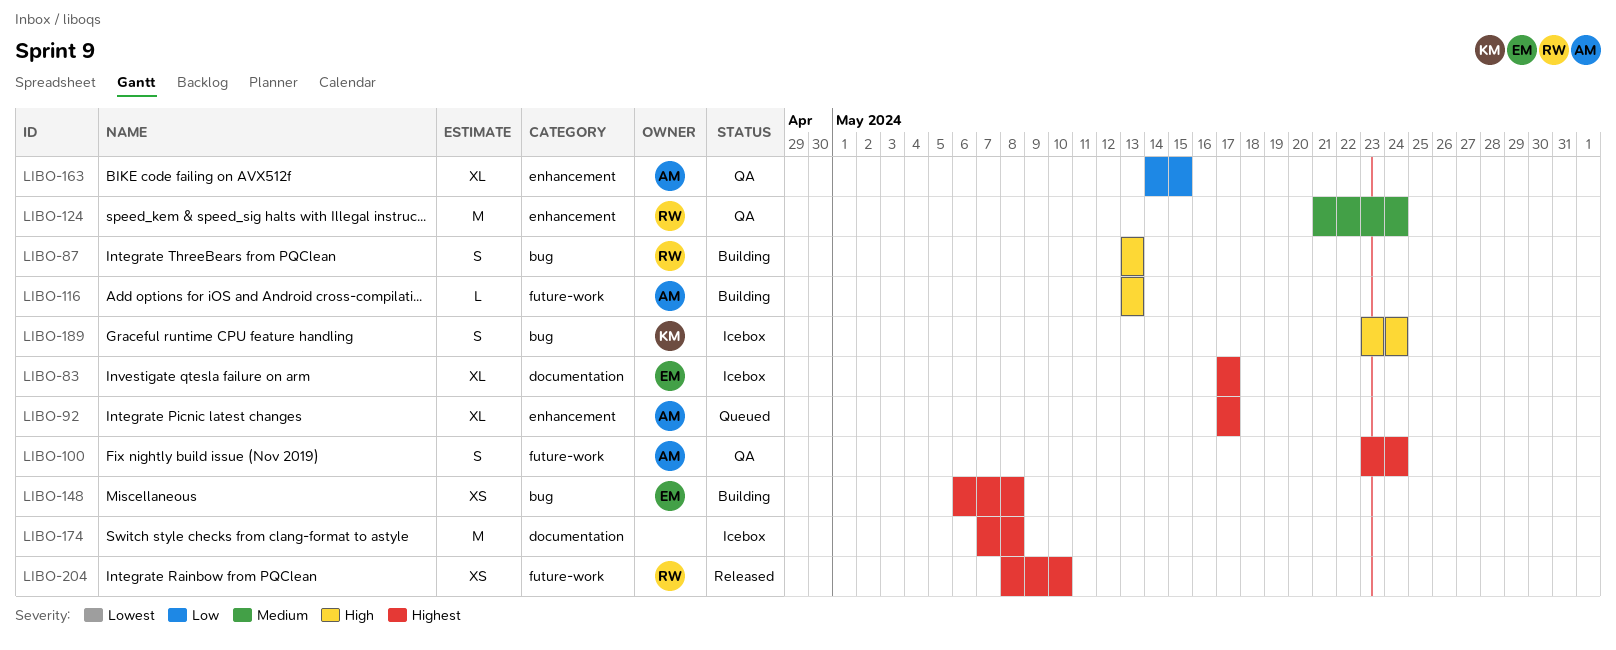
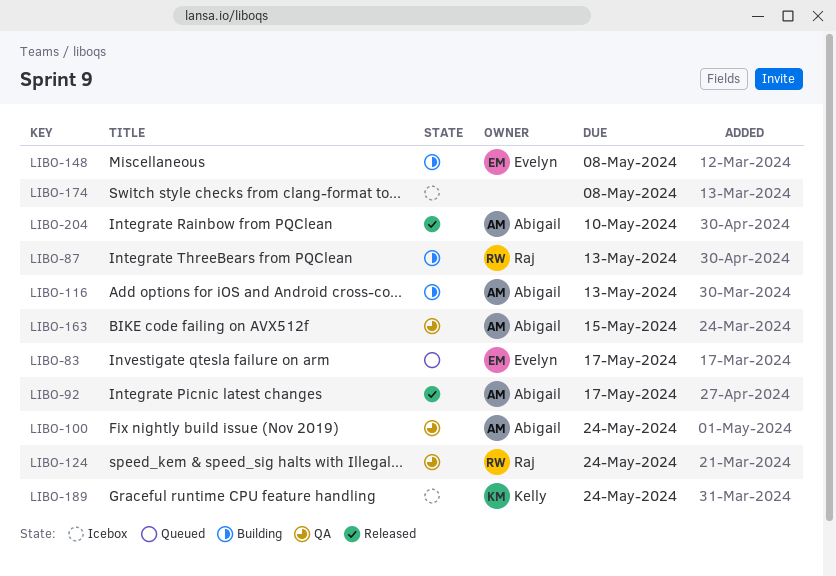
LIBO-83, status: Icebox -> Queued
LIBO-92, status: Queued -> Released
LIBO-204, owner: Raj -> Abigail

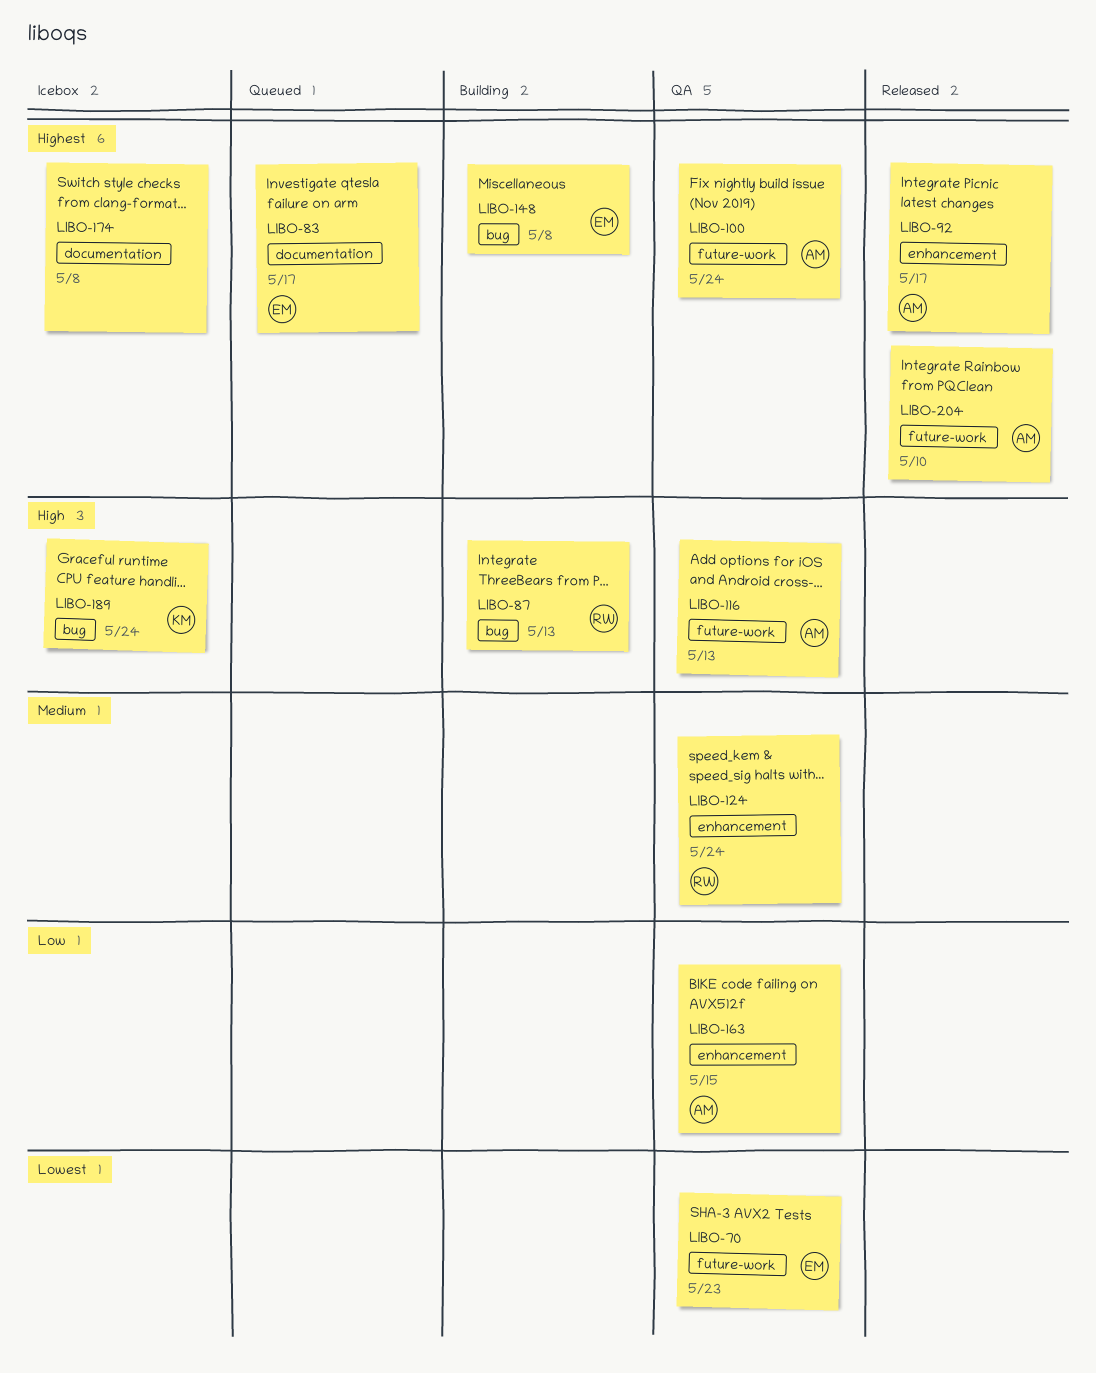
LIBO-70: none -> present
LIBO-116, status: Building -> QA

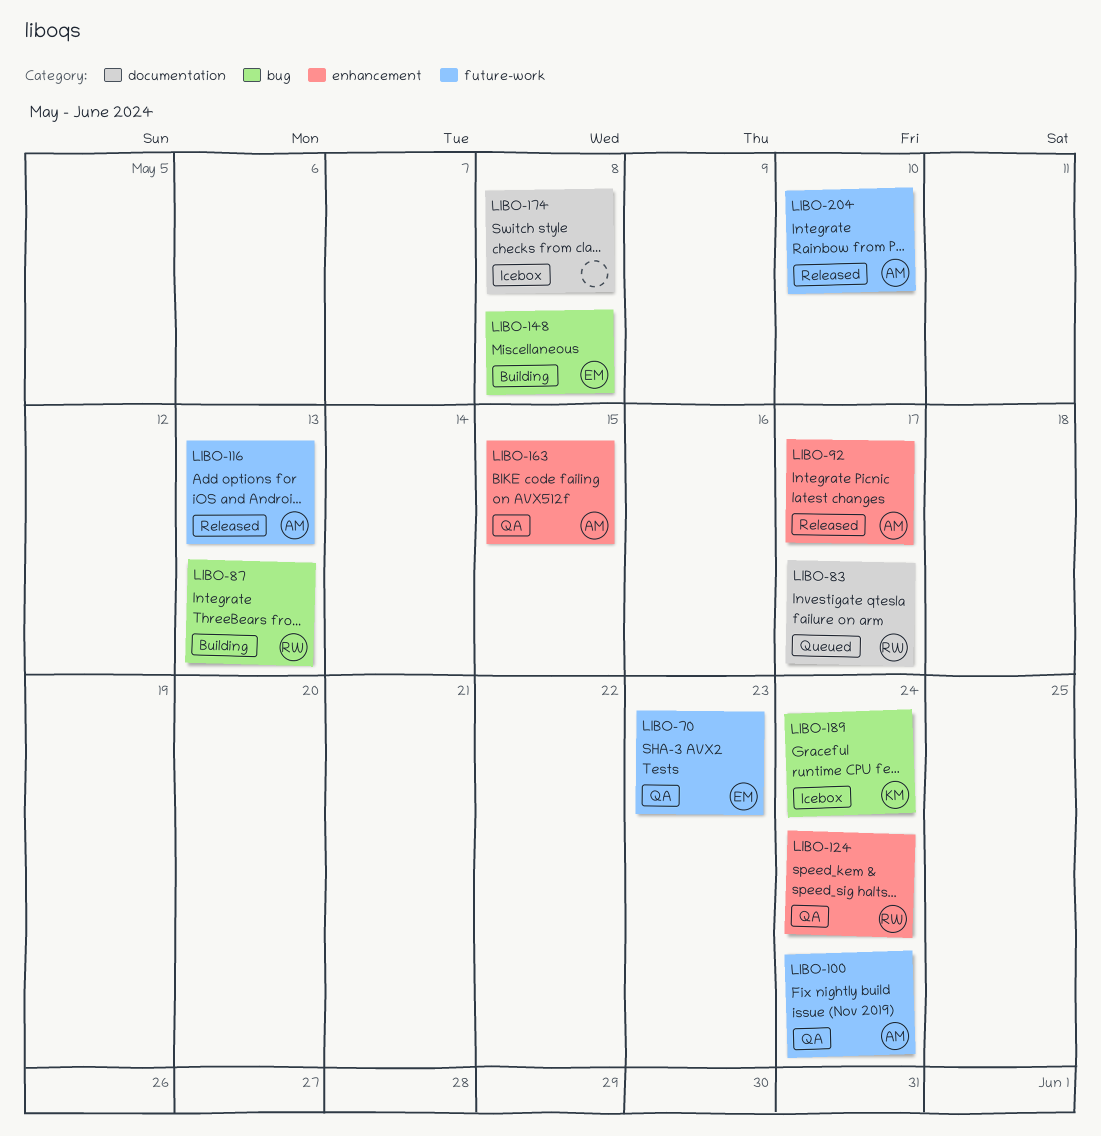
LIBO-83, owner: EM -> RW
LIBO-116, status: QA -> Released

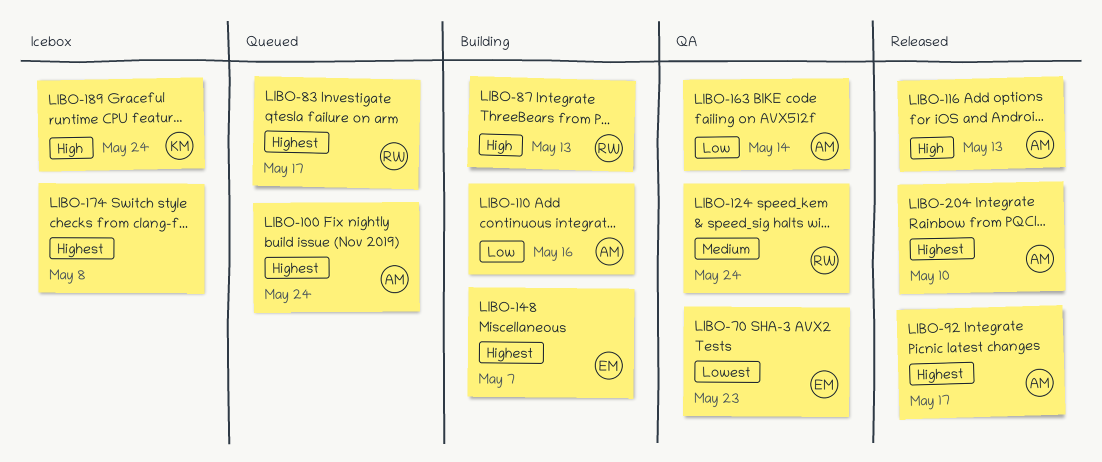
LIBO-100, status: QA -> Queued
LIBO-110: none -> present
LIBO-148, due: May 8 -> May 7
LIBO-163, due: May 15 -> May 14

